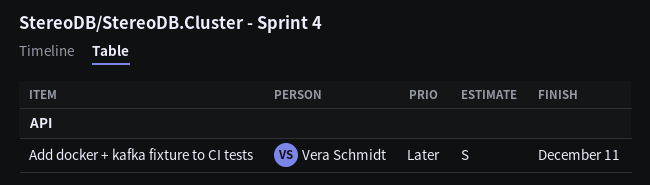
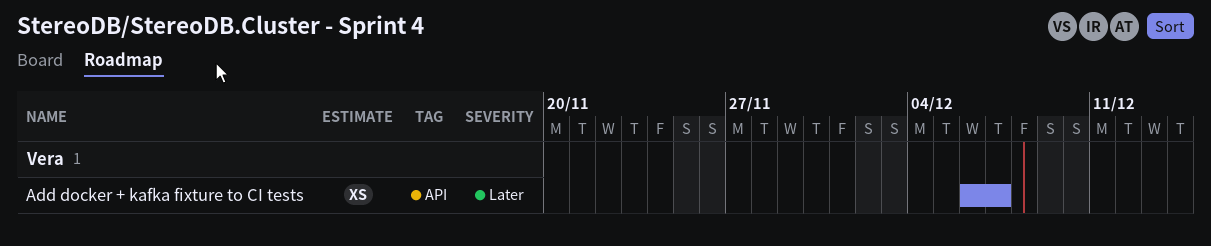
Add docker + kafka fixture to CI tests, estimate: S -> XS
Add docker + kafka fixture to CI tests, due: Dec 11 -> Dec 7

